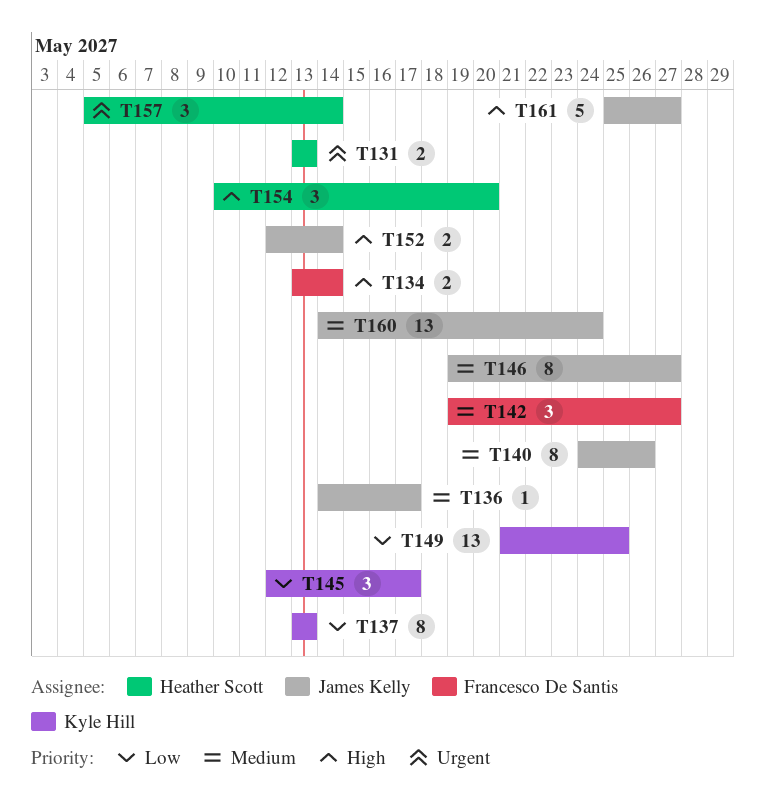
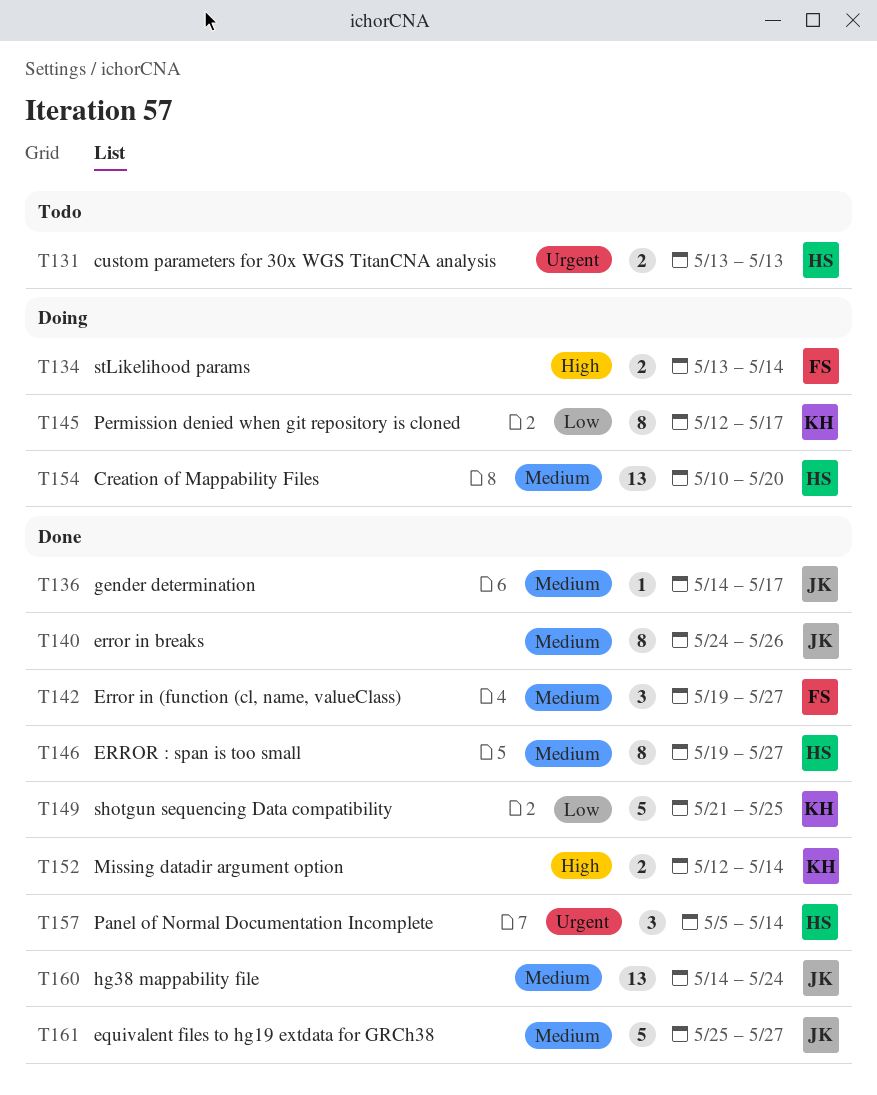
T137: present -> none
T145, estimate: 3 -> 8
T146, owner: James Kelly -> Heather Scott
T149, estimate: 13 -> 5
T152, owner: James Kelly -> Kyle Hill
T154, priority: High -> Medium
T154, estimate: 3 -> 13
T161, priority: High -> Medium

